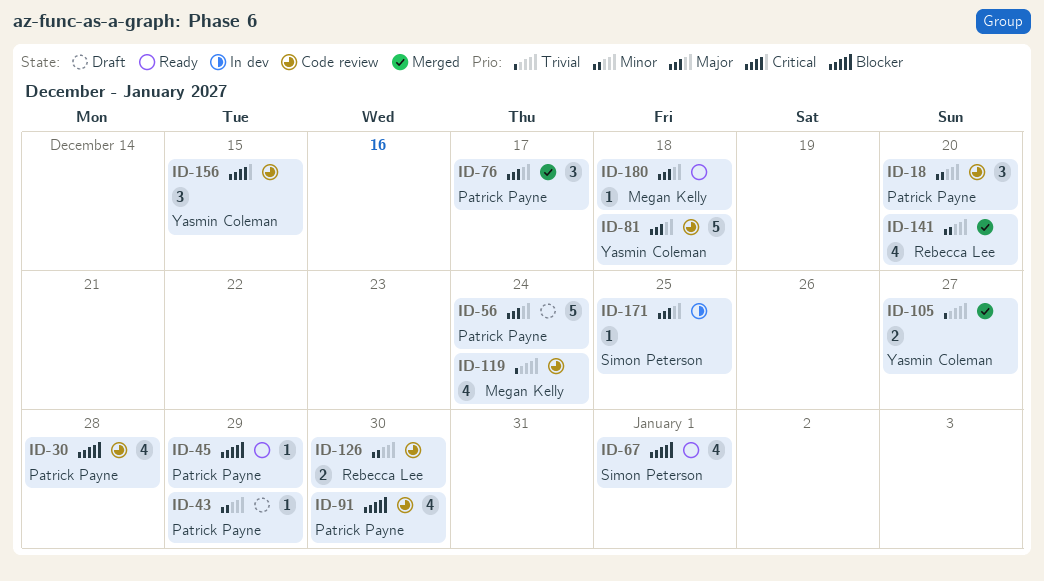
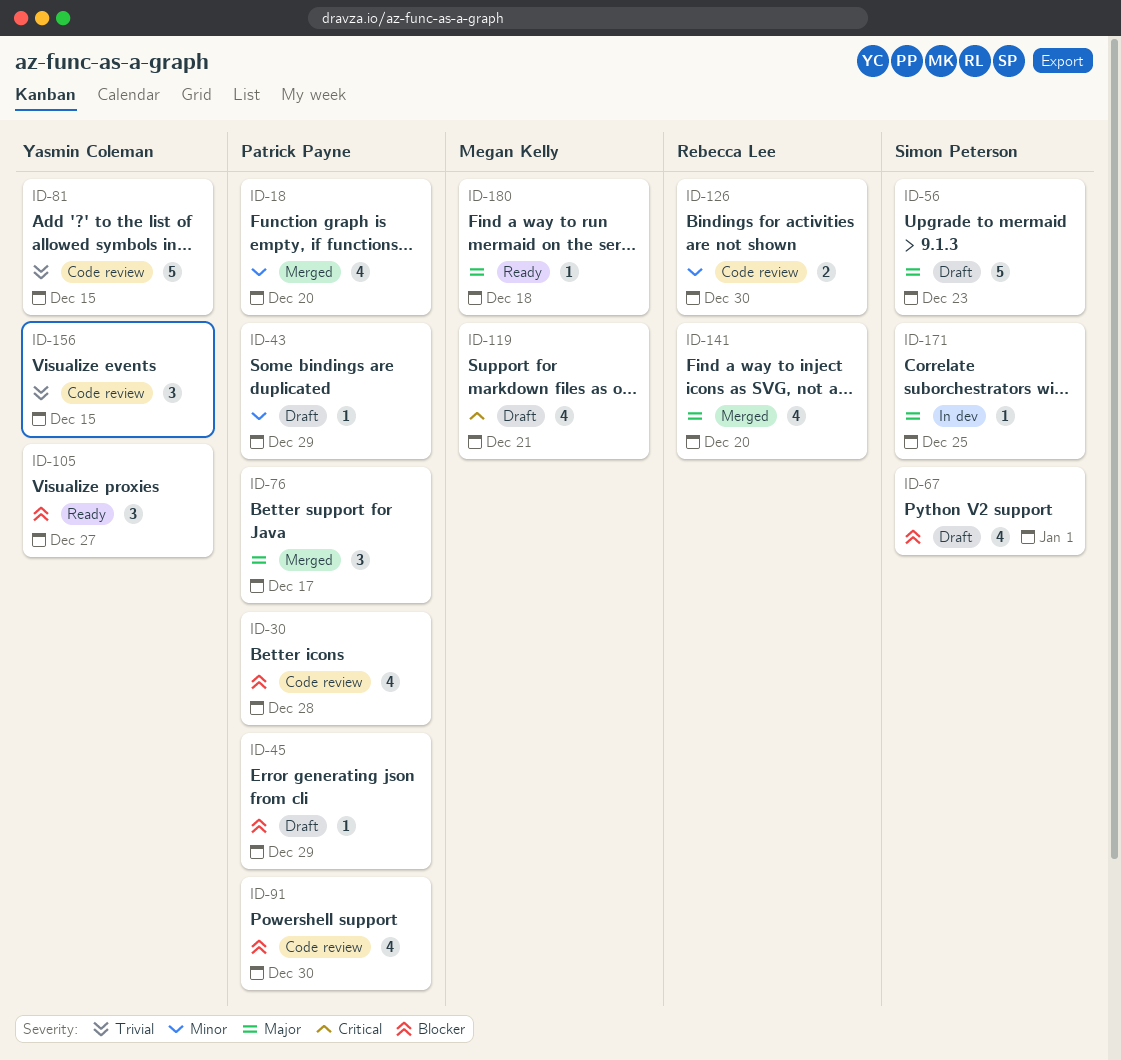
ID-18, status: Code review -> Merged
ID-18, estimate: 3 -> 4
ID-45, status: Ready -> Draft
ID-56, owner: Patrick Payne -> Simon Peterson
ID-56, due: Dec 24 -> Dec 23
ID-67, status: Ready -> Draft
ID-81, priority: Major -> Trivial
ID-81, due: Dec 18 -> Dec 15
ID-105, status: Merged -> Ready
ID-105, priority: Trivial -> Blocker
ID-105, estimate: 2 -> 3
ID-119, status: Code review -> Draft
ID-119, priority: Trivial -> Critical
ID-119, due: Dec 24 -> Dec 21
ID-141, priority: Minor -> Major
ID-156, priority: Critical -> Trivial

